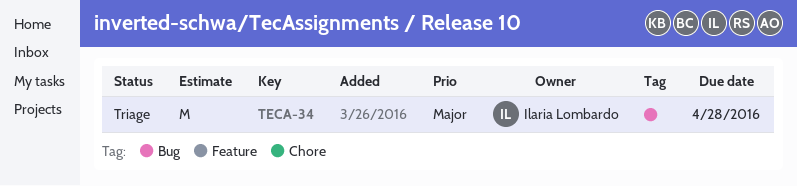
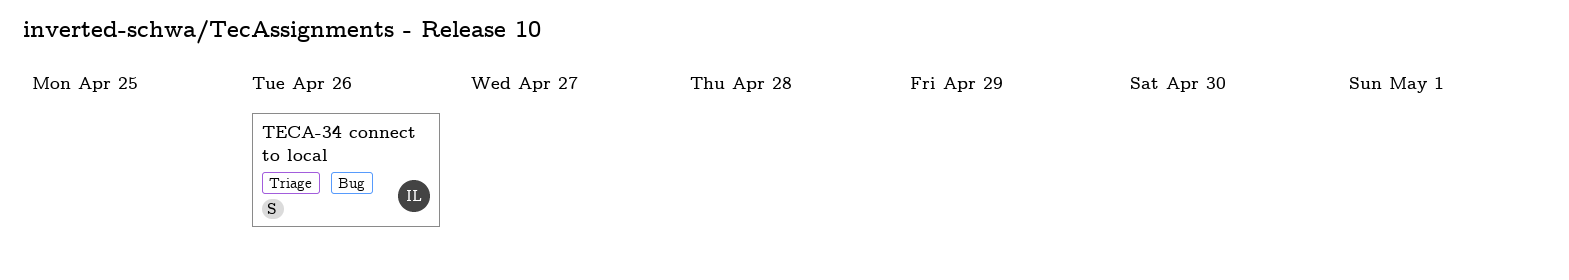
TECA-34, estimate: M -> S
TECA-34, due: Apr 28 -> Apr 26

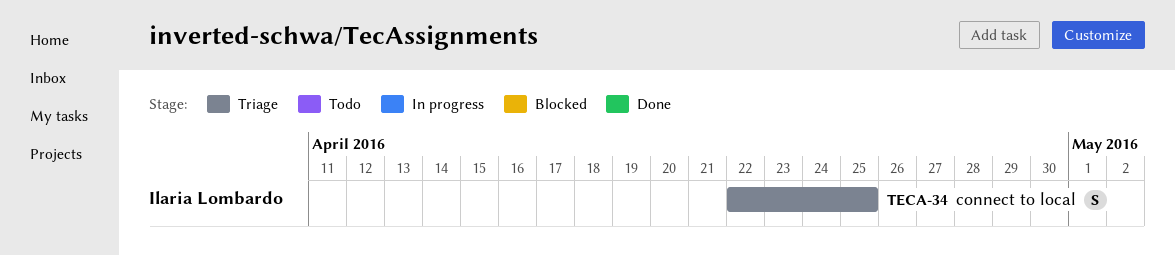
TECA-34, due: Apr 26 -> Apr 25

